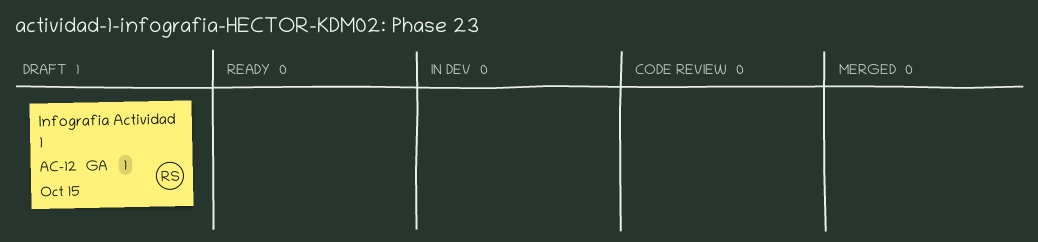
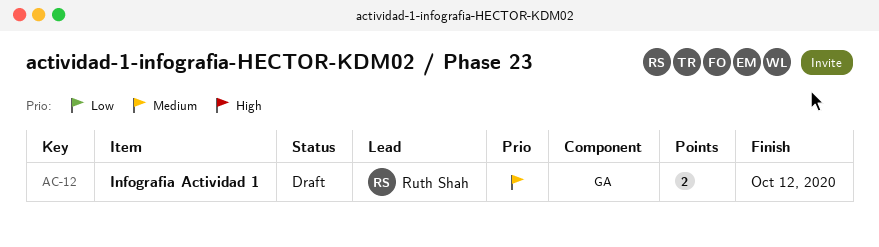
AC-12, estimate: 1 -> 2
AC-12, due: Oct 15 -> Oct 12

